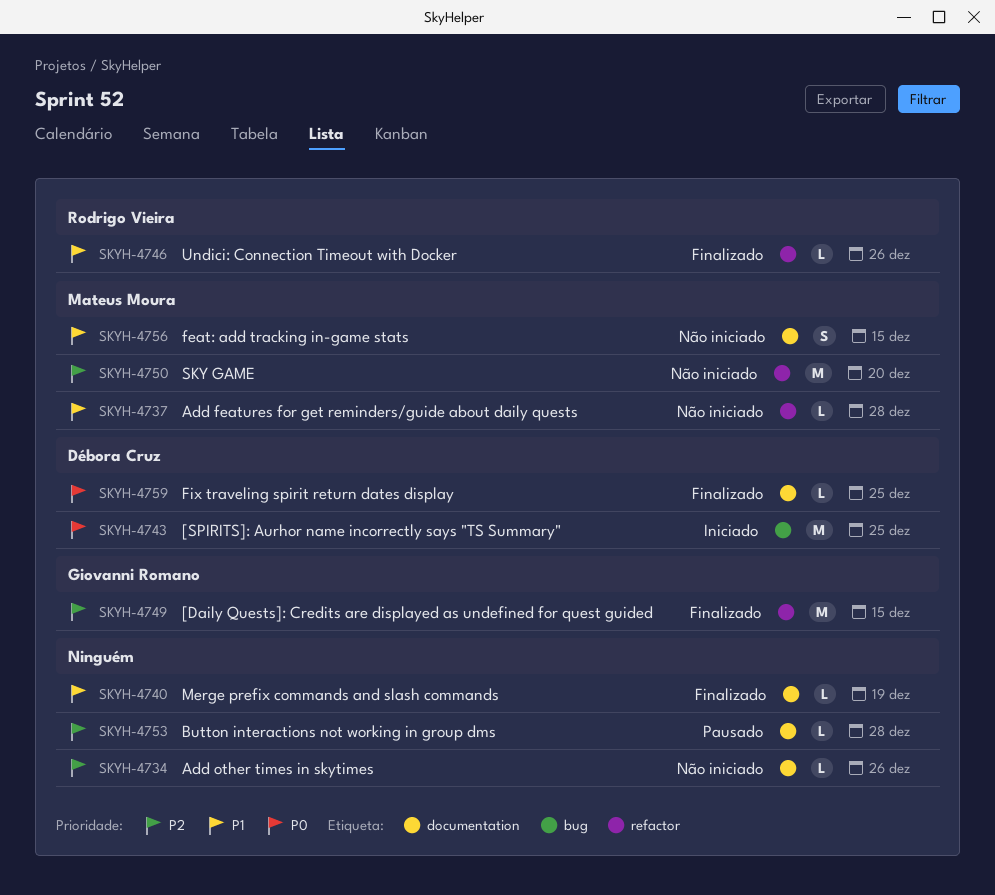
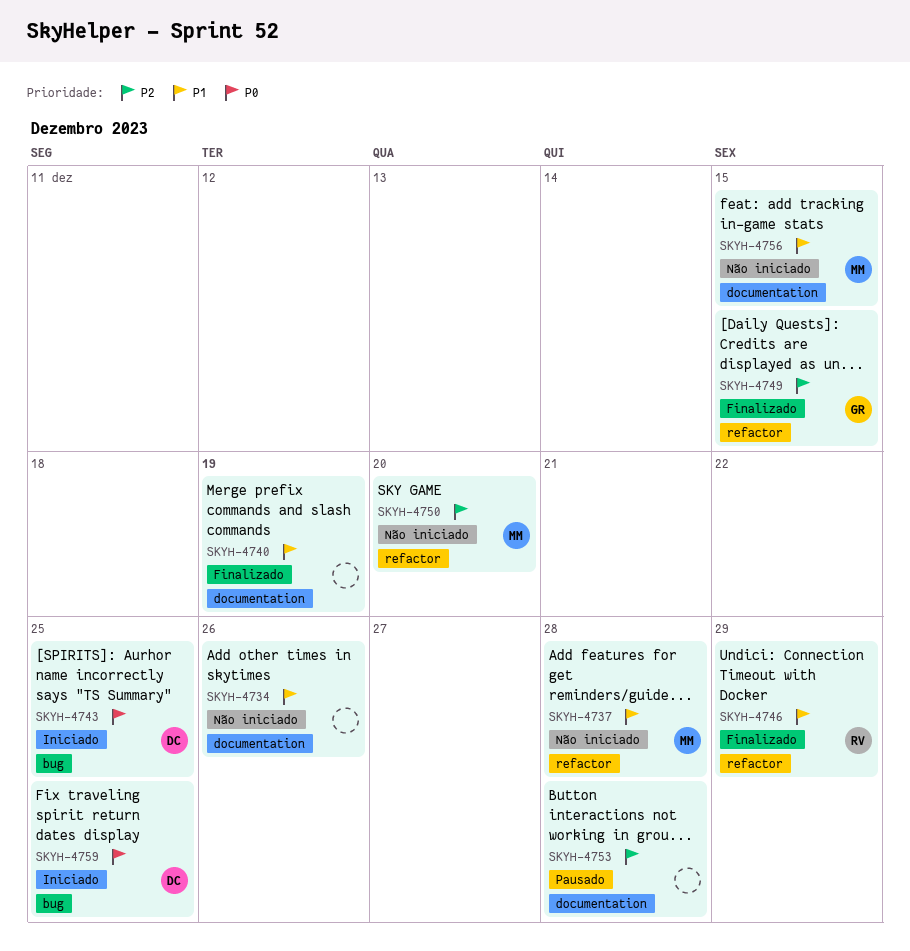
SKYH-4734, priority: P2 -> P1
SKYH-4746, due: Dec 26 -> Dec 29
SKYH-4759, status: Finalizado -> Iniciado
SKYH-4759, label: documentation -> bug

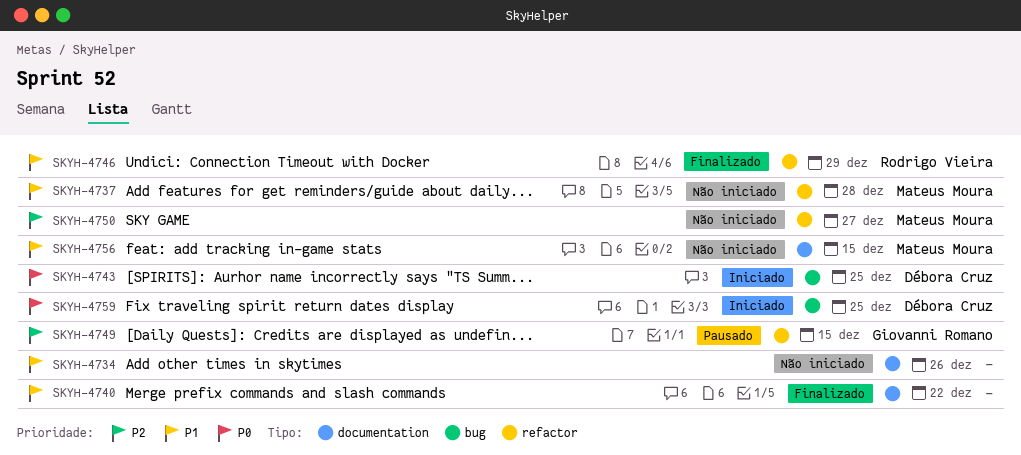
SKYH-4740, due: Dec 19 -> Dec 22
SKYH-4749, status: Finalizado -> Pausado
SKYH-4750, due: Dec 20 -> Dec 27
SKYH-4753: present -> none

